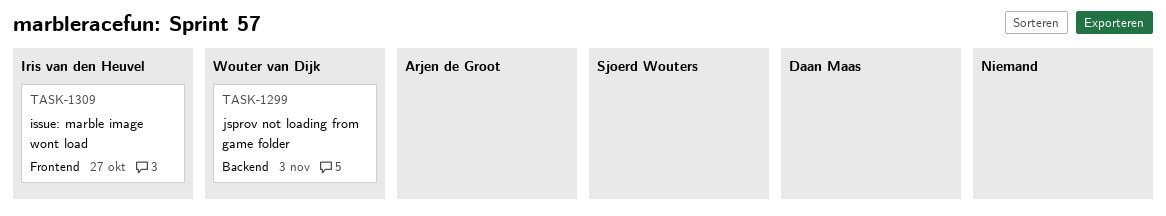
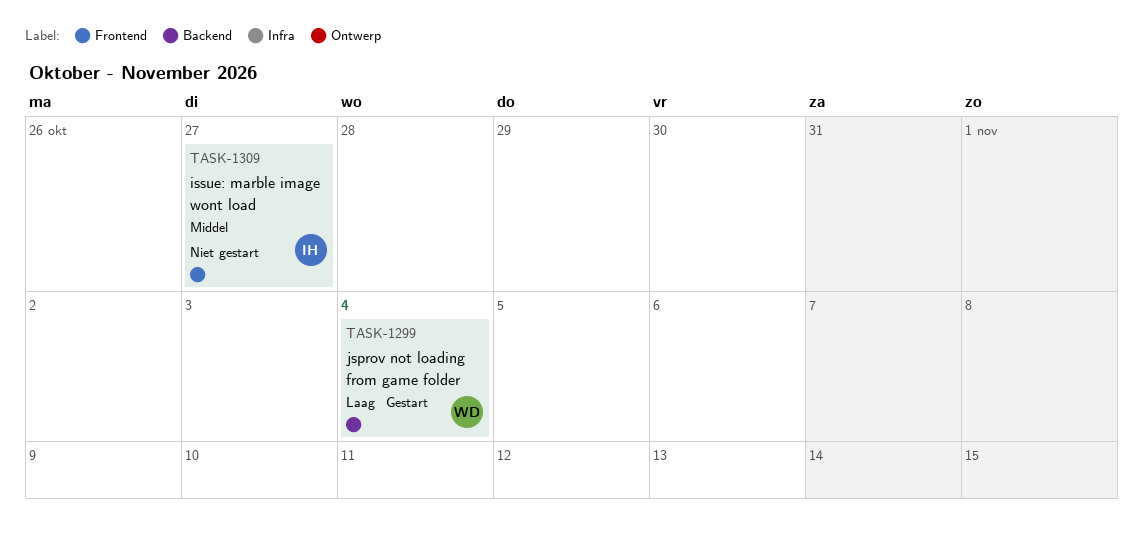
TASK-1299, due: Nov 3 -> Nov 4

